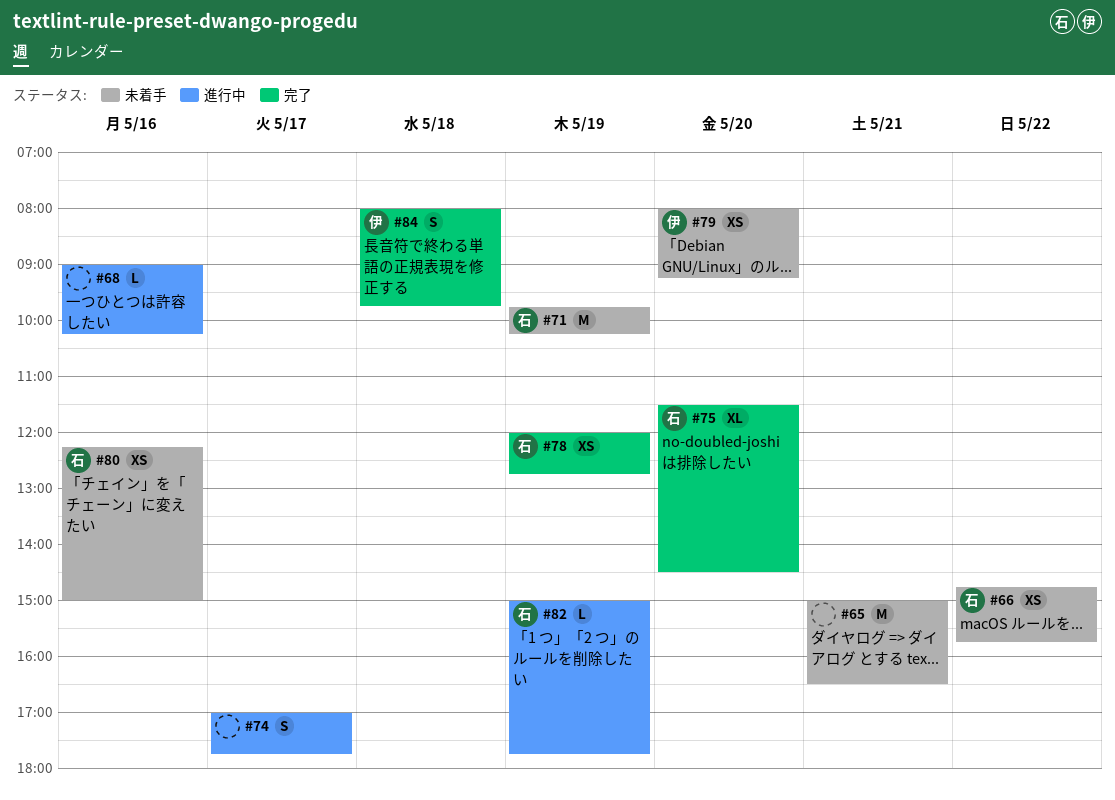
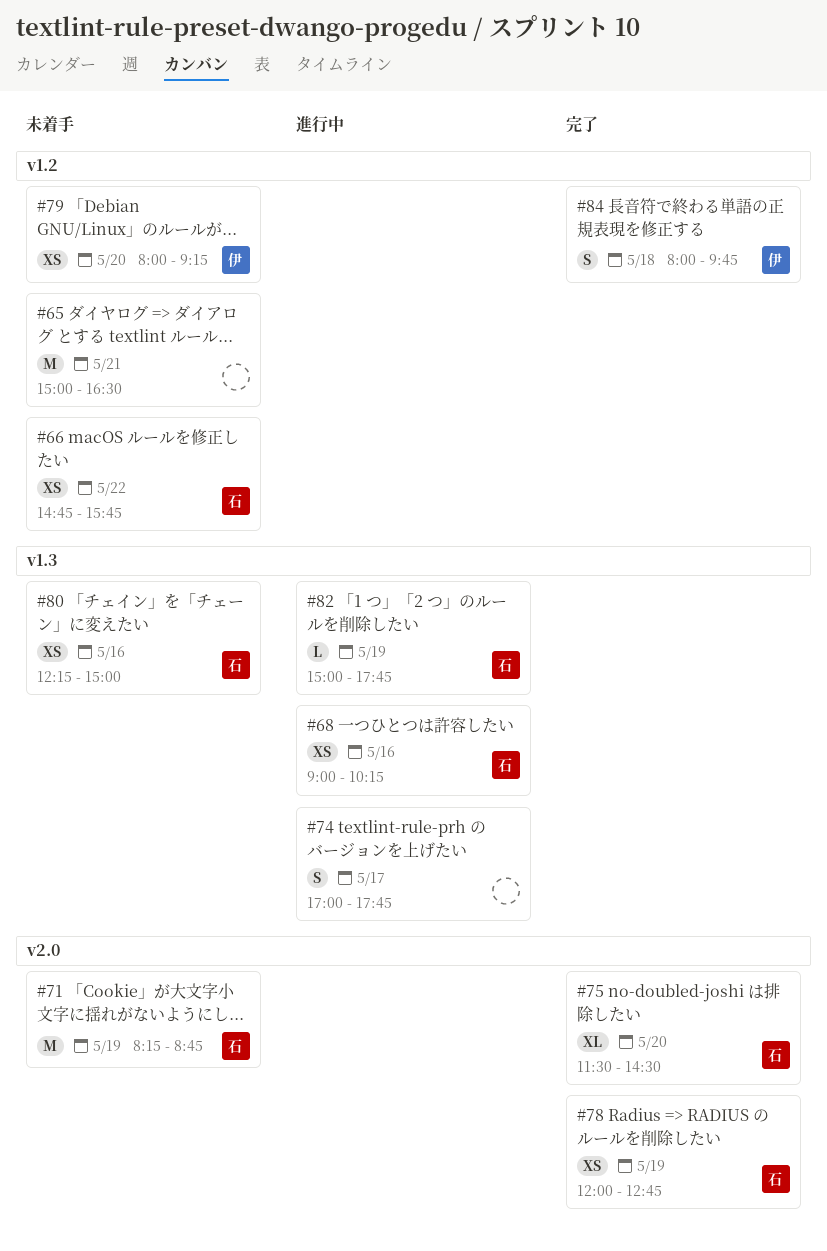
#68, owner: none -> 石
#68, estimate: L -> XS
#71, begins: 09:45 -> 08:15
#71, ends: 10:15 -> 08:45

